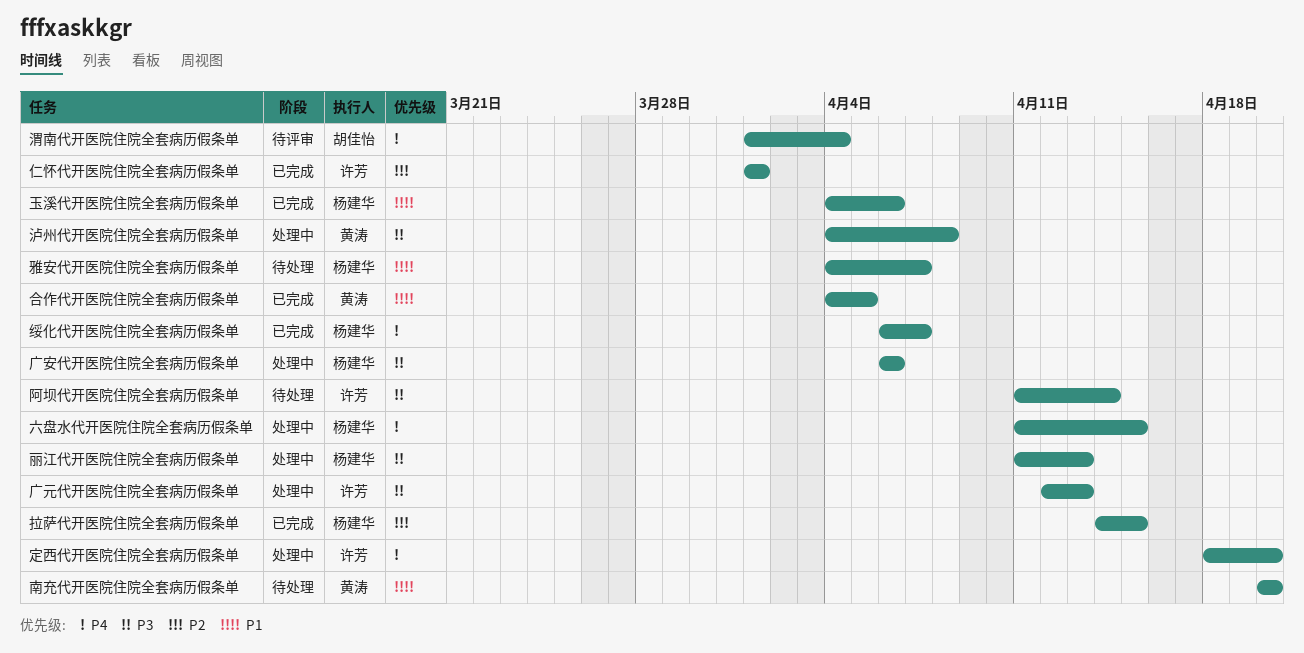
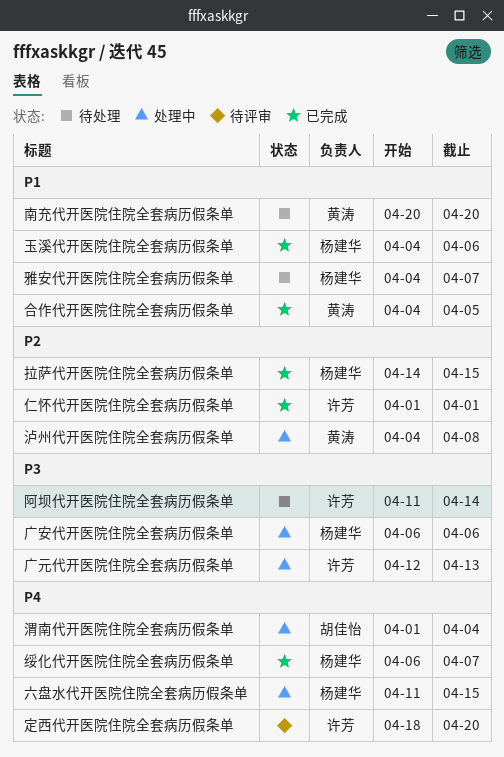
丽江代开医院住院全套病历假条单: present -> none
定西代开医院住院全套病历假条单, status: 处理中 -> 待评审
泸州代开医院住院全套病历假条单, priority: P3 -> P2
渭南代开医院住院全套病历假条单, status: 待评审 -> 处理中

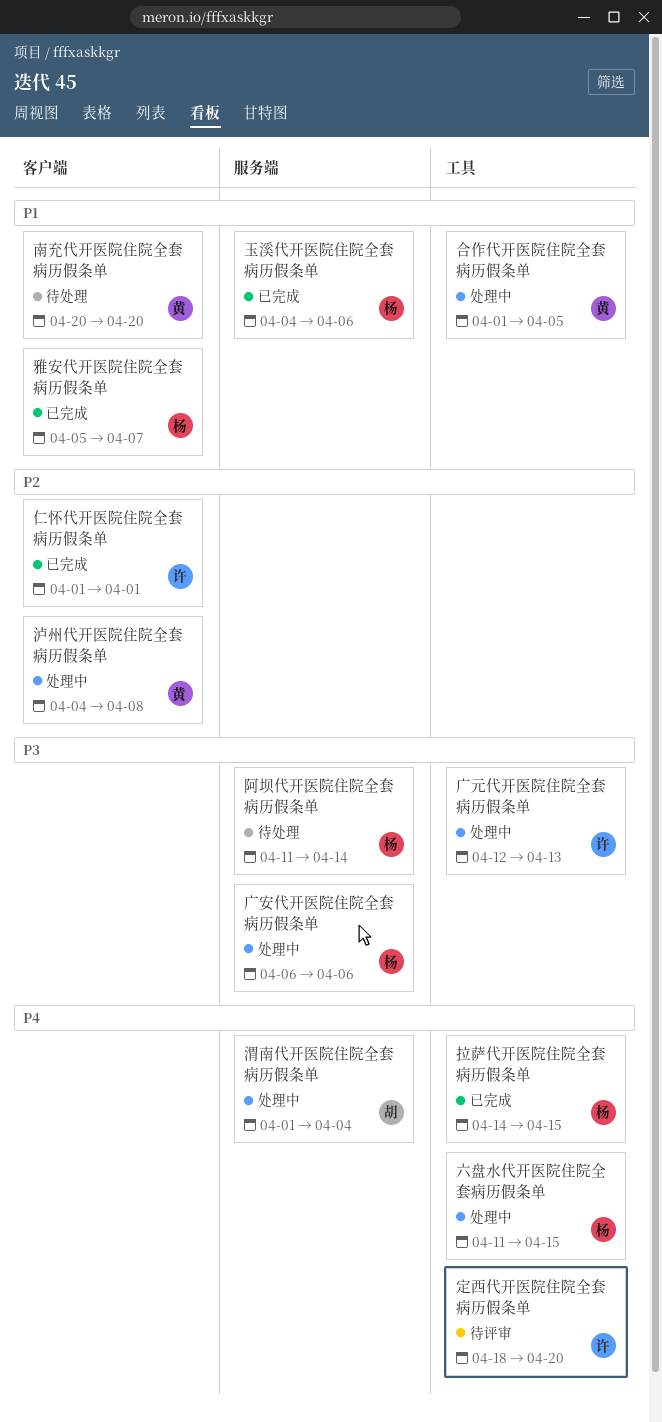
合作代开医院住院全套病历假条单, status: 已完成 -> 处理中
合作代开医院住院全套病历假条单, start: Apr 4 -> Apr 1
拉萨代开医院住院全套病历假条单, priority: P2 -> P4
绥化代开医院住院全套病历假条单: present -> none
阿坝代开医院住院全套病历假条单, owner: 许芳 -> 杨建华
雅安代开医院住院全套病历假条单, status: 待处理 -> 已完成
雅安代开医院住院全套病历假条单, start: Apr 4 -> Apr 5

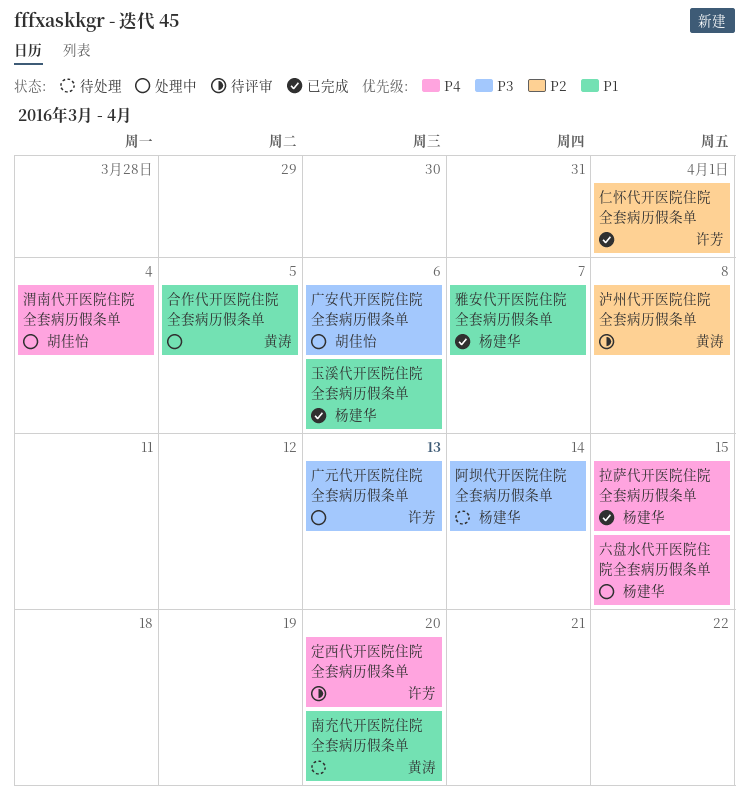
广安代开医院住院全套病历假条单, owner: 杨建华 -> 胡佳怡
泸州代开医院住院全套病历假条单, status: 处理中 -> 待评审

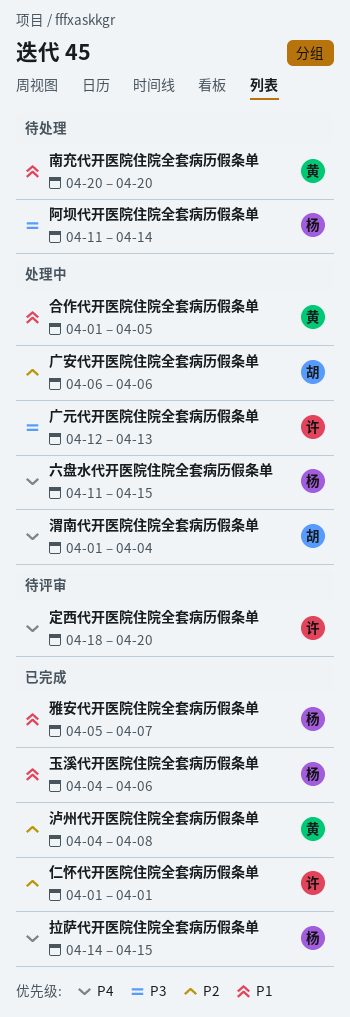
广安代开医院住院全套病历假条单, priority: P3 -> P2
泸州代开医院住院全套病历假条单, status: 待评审 -> 已完成

